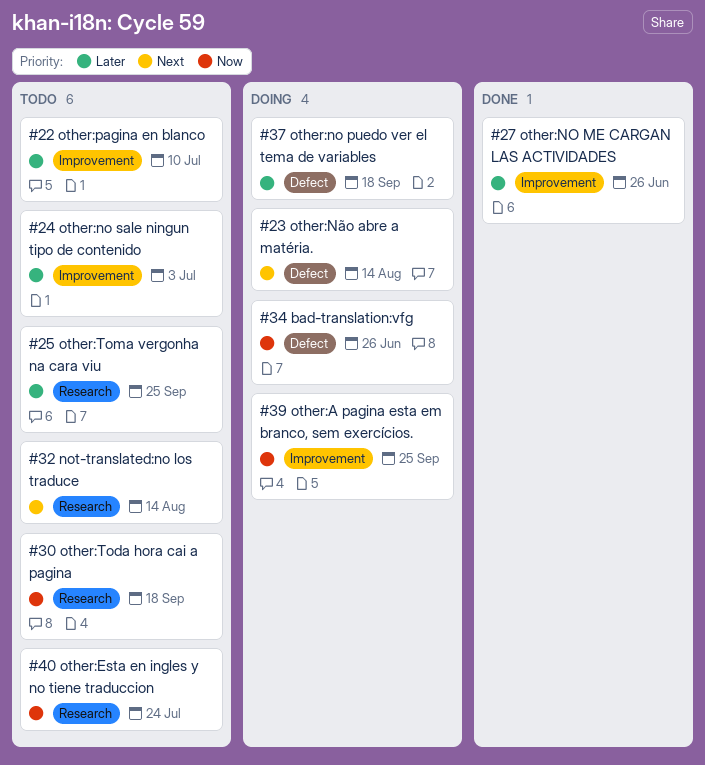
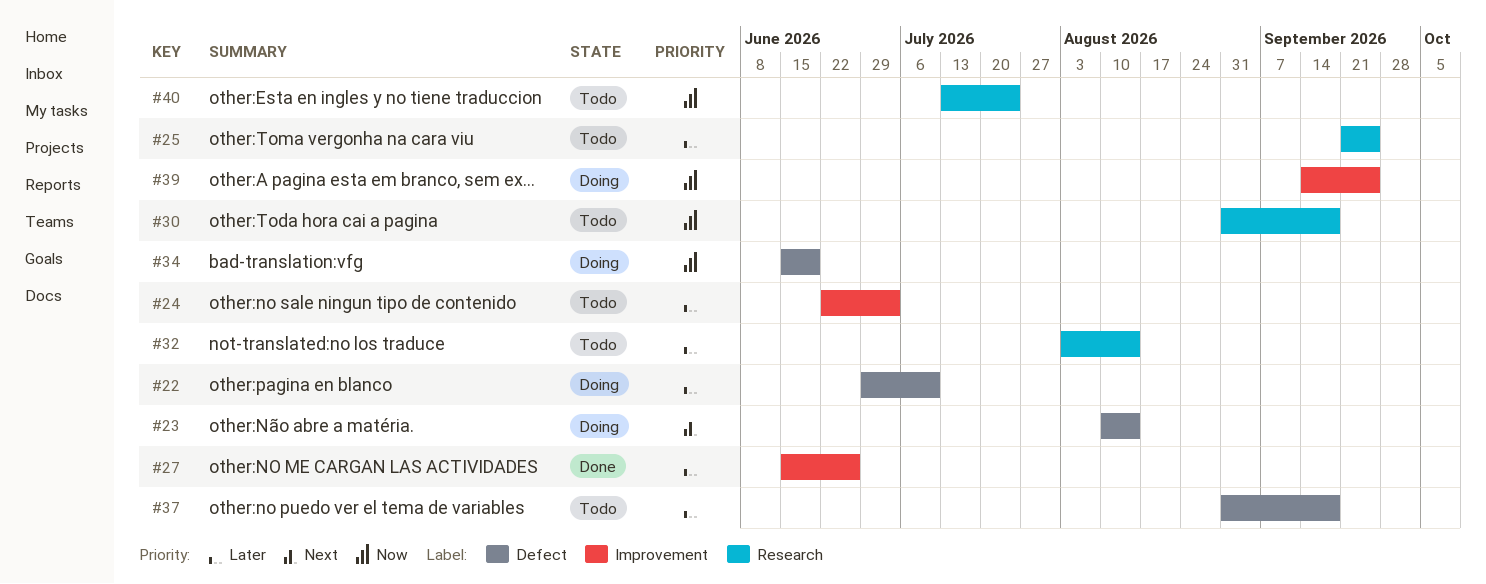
#22, status: Todo -> Doing
#22, label: Improvement -> Defect
#32, priority: Next -> Later
#34, due: Jun 26 -> Jun 19
#37, status: Doing -> Todo

